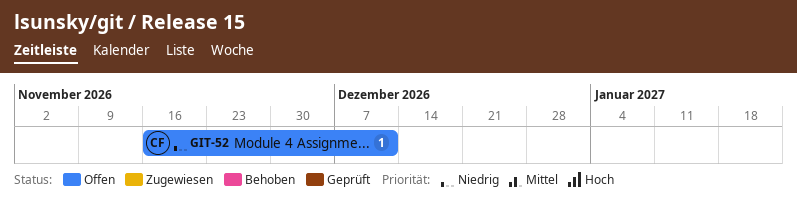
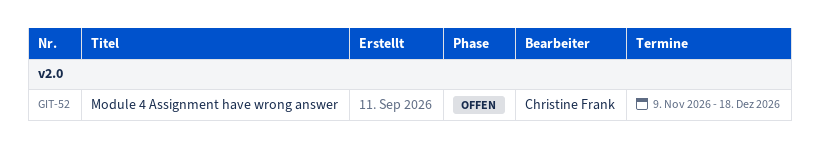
GIT-52, start: Nov 16 -> Nov 9
GIT-52, due: Dec 11 -> Dec 18

